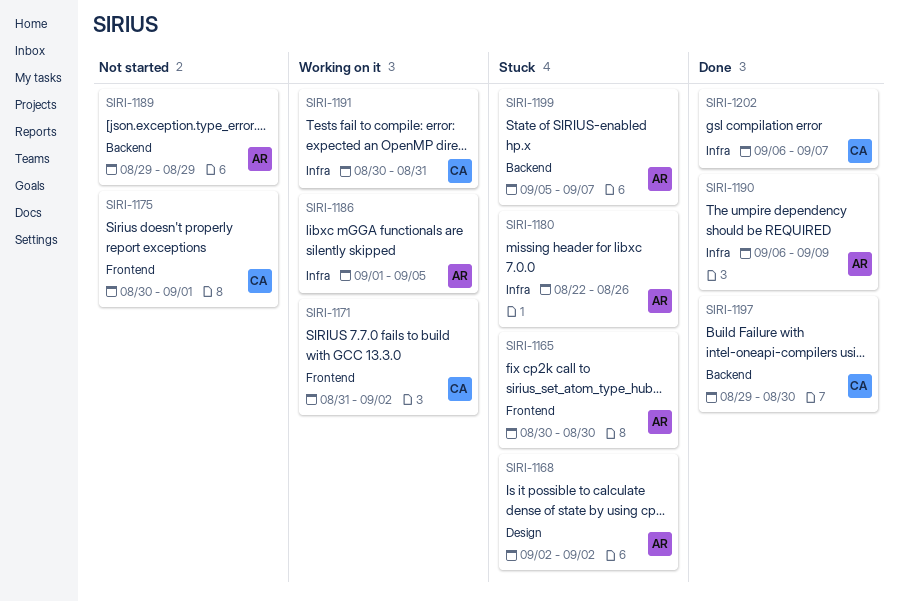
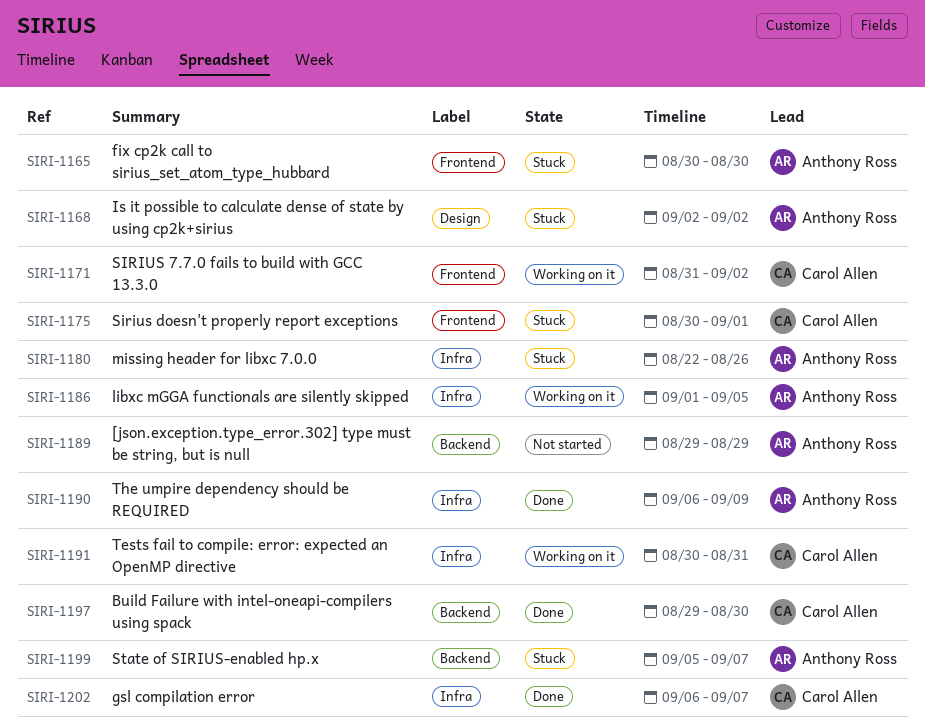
SIRI-1175, status: Not started -> Stuck

